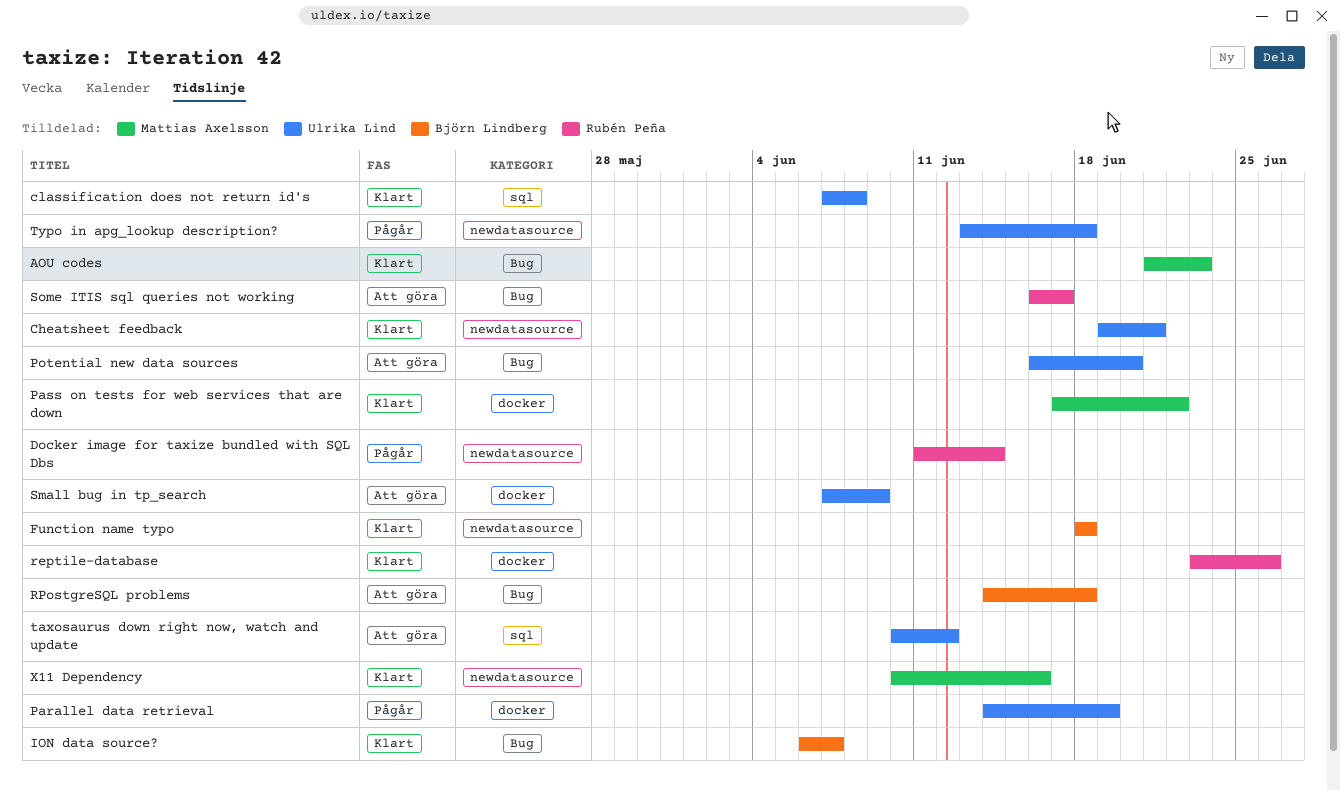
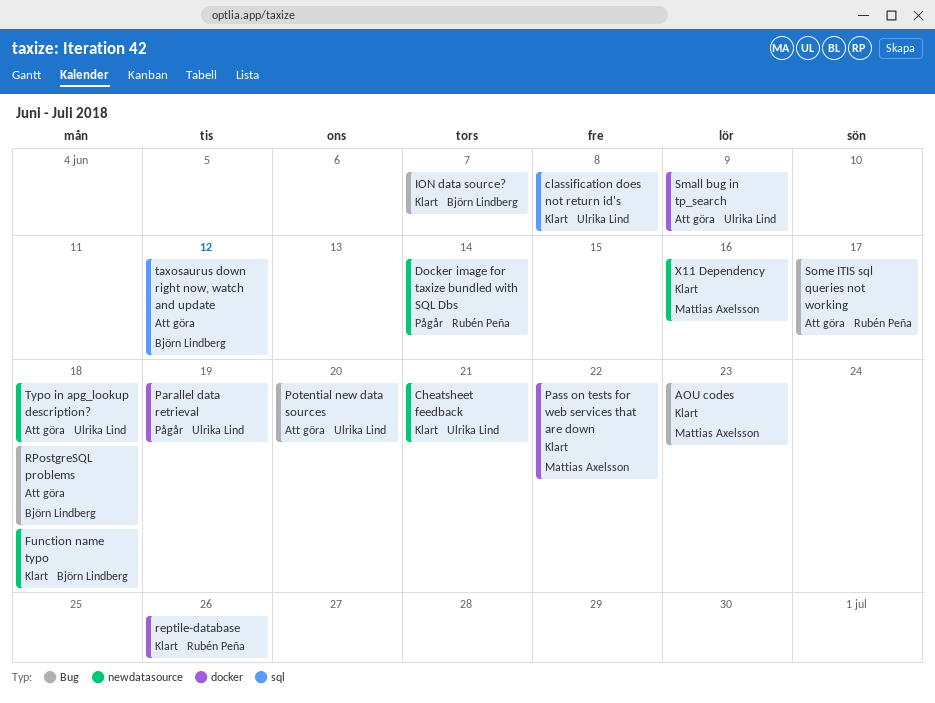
taxosaurus down right now, watch and update, owner: Ulrika Lind -> Björn Lindberg
Typo in apg_lookup description?, status: Pågår -> Att göra

